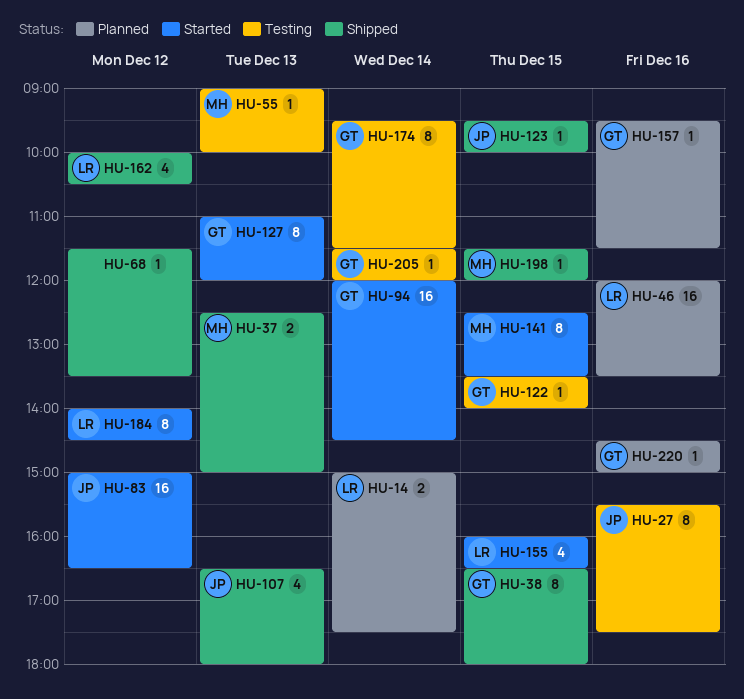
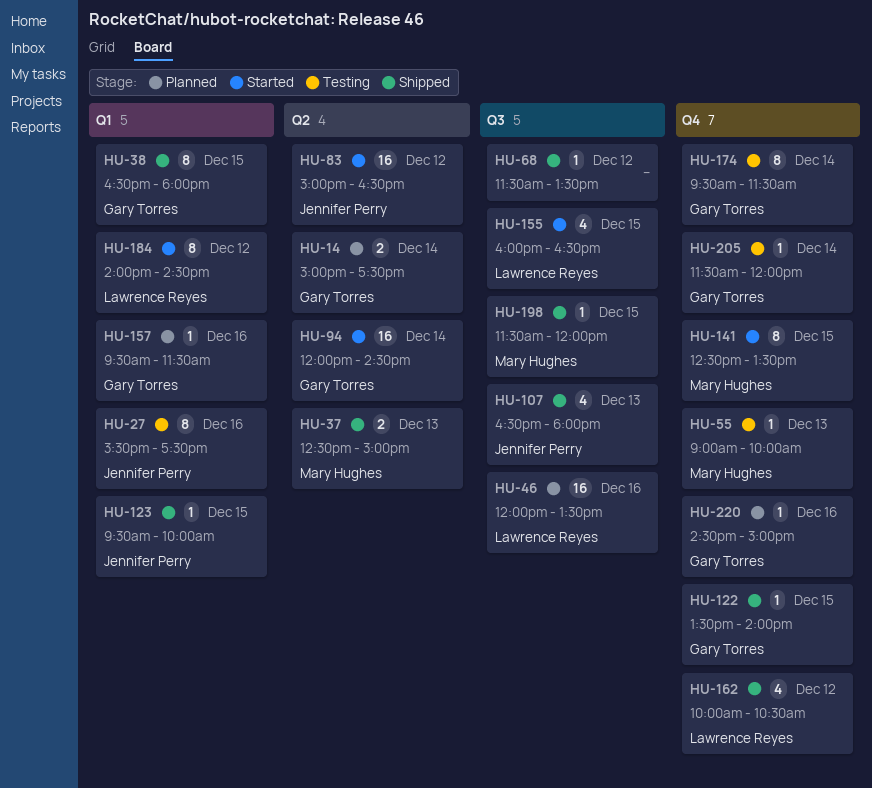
HU-14, owner: Lawrence Reyes -> Gary Torres
HU-122, status: Testing -> Shipped
HU-127: present -> none

